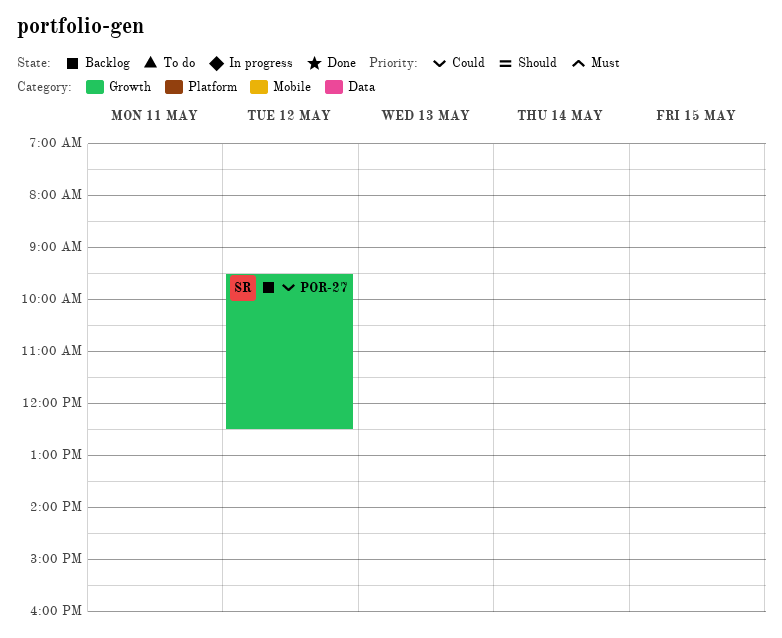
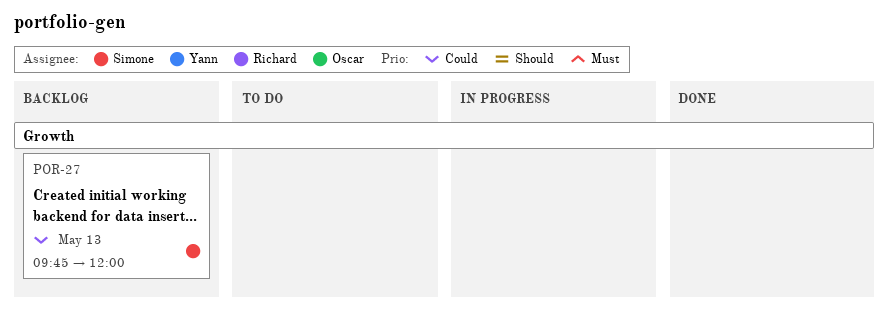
POR-27, day: May 12 -> May 13
POR-27, begins: 09:30 -> 09:45
POR-27, ends: 12:30 -> 12:00

